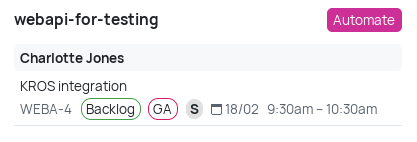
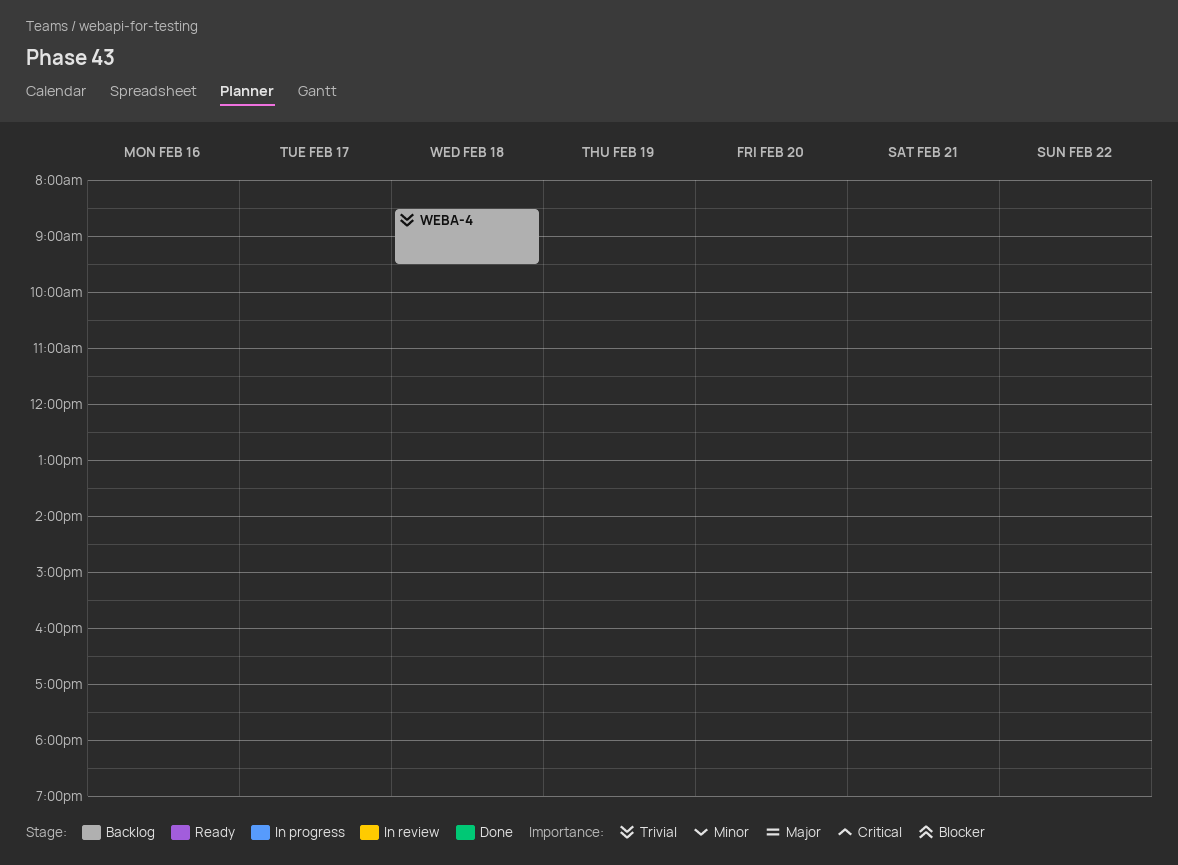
WEBA-4, begins: 09:30 -> 08:30
WEBA-4, ends: 10:30 -> 09:30

